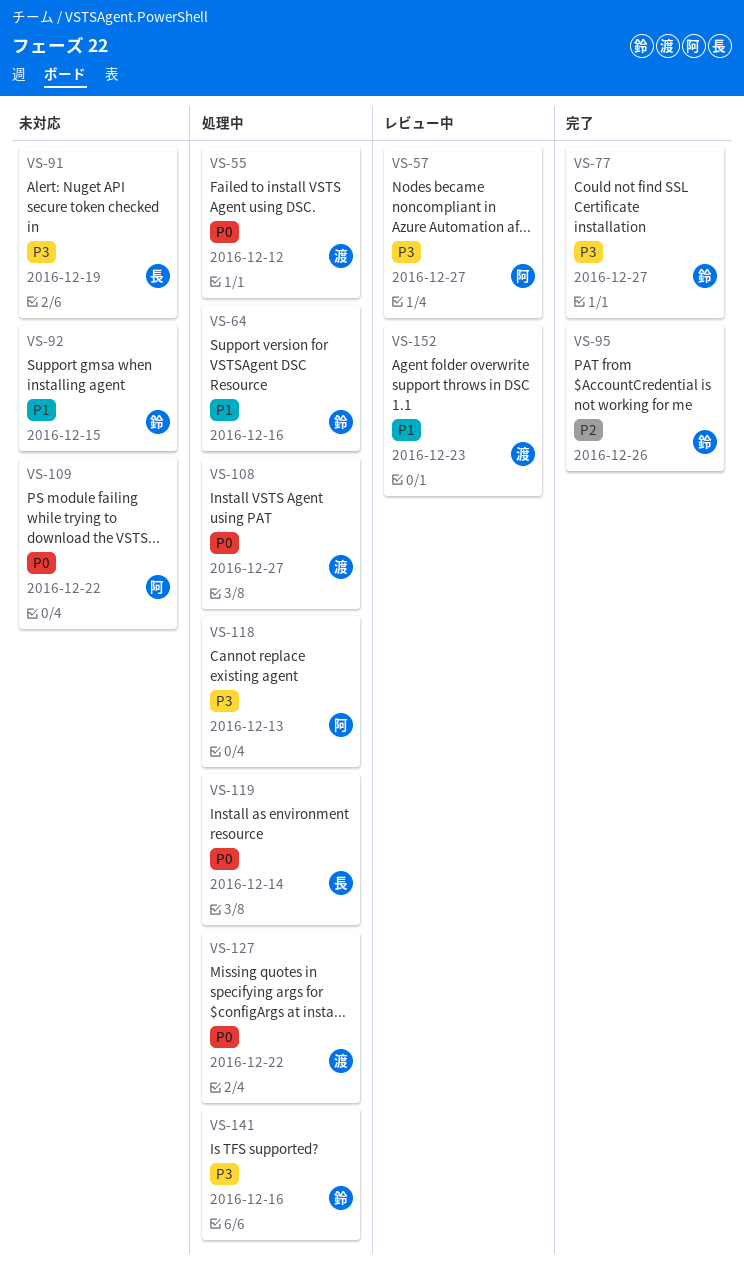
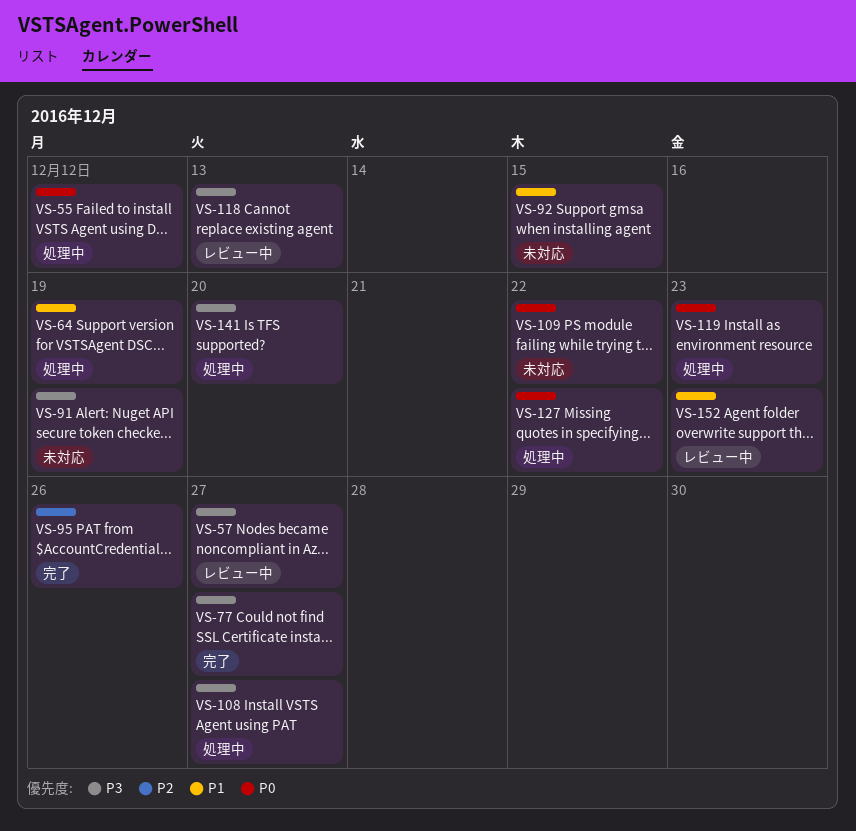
VS-64, due: Dec 16 -> Dec 19
VS-108, priority: P0 -> P3
VS-118, status: 処理中 -> レビュー中
VS-119, due: Dec 14 -> Dec 23
VS-141, due: Dec 16 -> Dec 20

